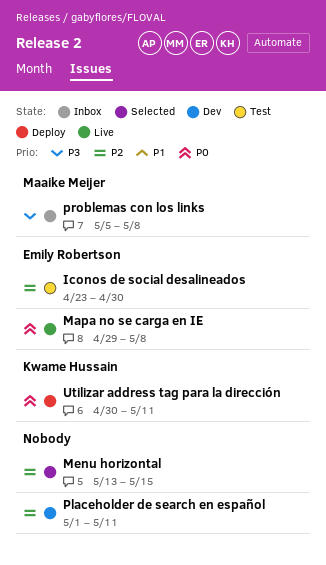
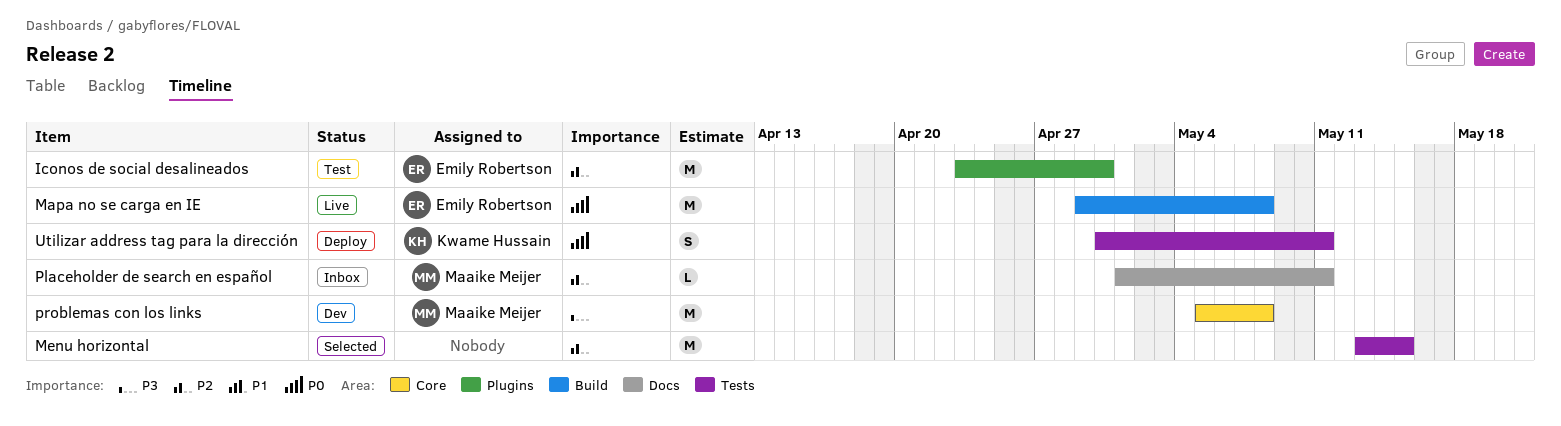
Placeholder de search en español, status: Dev -> Inbox
Placeholder de search en español, owner: none -> Maaike Meijer
problemas con los links, status: Inbox -> Dev

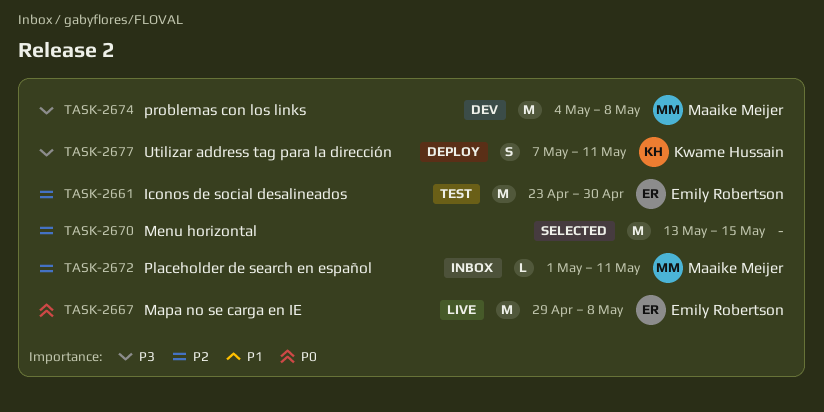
problemas con los links, start: May 5 -> May 4
Utilizar address tag para la dirección, priority: P0 -> P3
Utilizar address tag para la dirección, start: Apr 30 -> May 7

